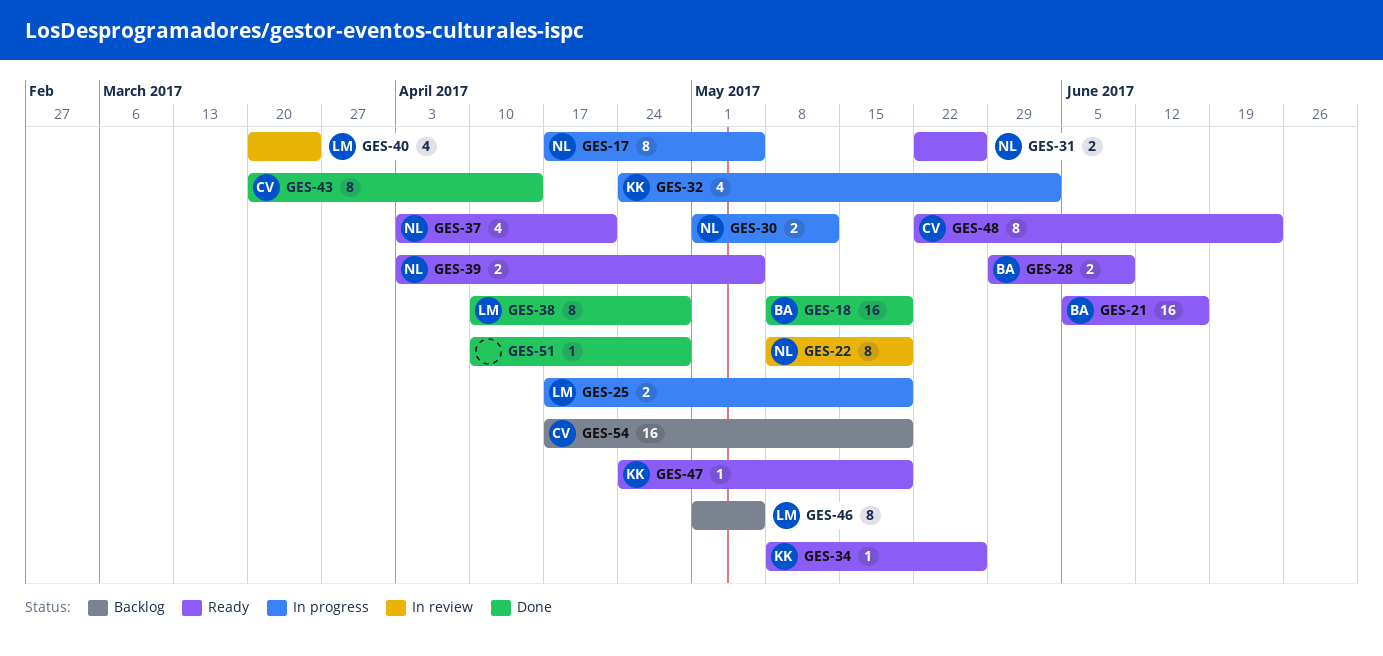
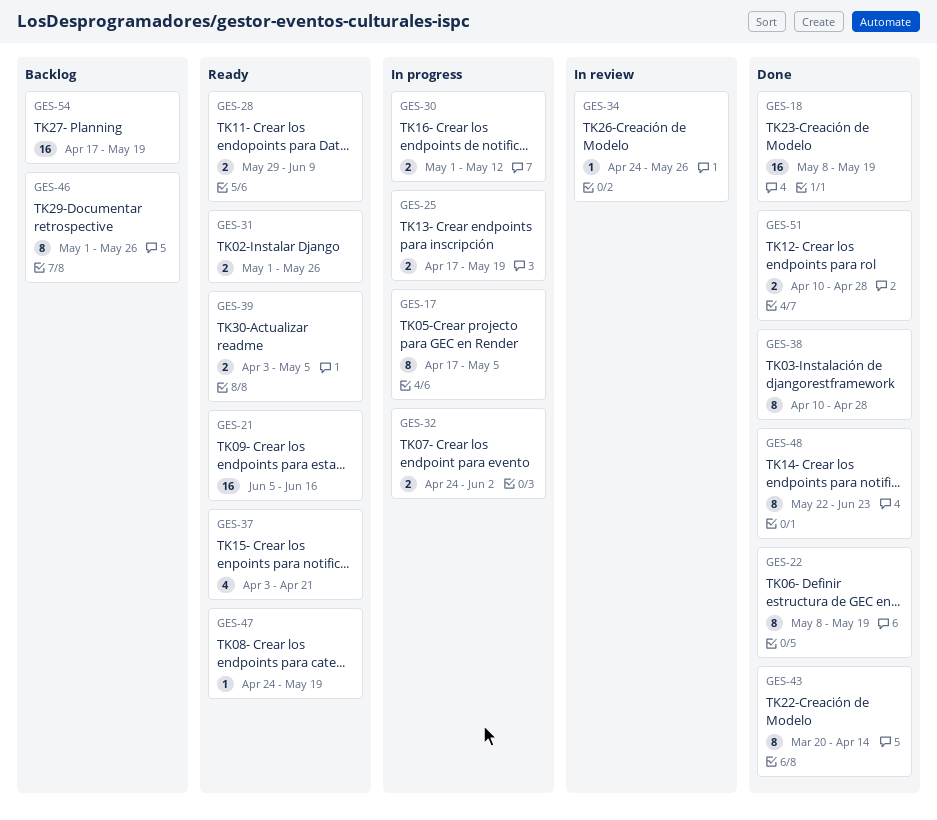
GES-22, status: In review -> Done
GES-31, start: May 22 -> May 1
GES-32, estimate: 4 -> 2
GES-34, status: Ready -> In review
GES-34, start: May 8 -> Apr 24
GES-40: present -> none
GES-46, due: May 5 -> May 26
GES-48, status: Ready -> Done
GES-51, estimate: 1 -> 2

